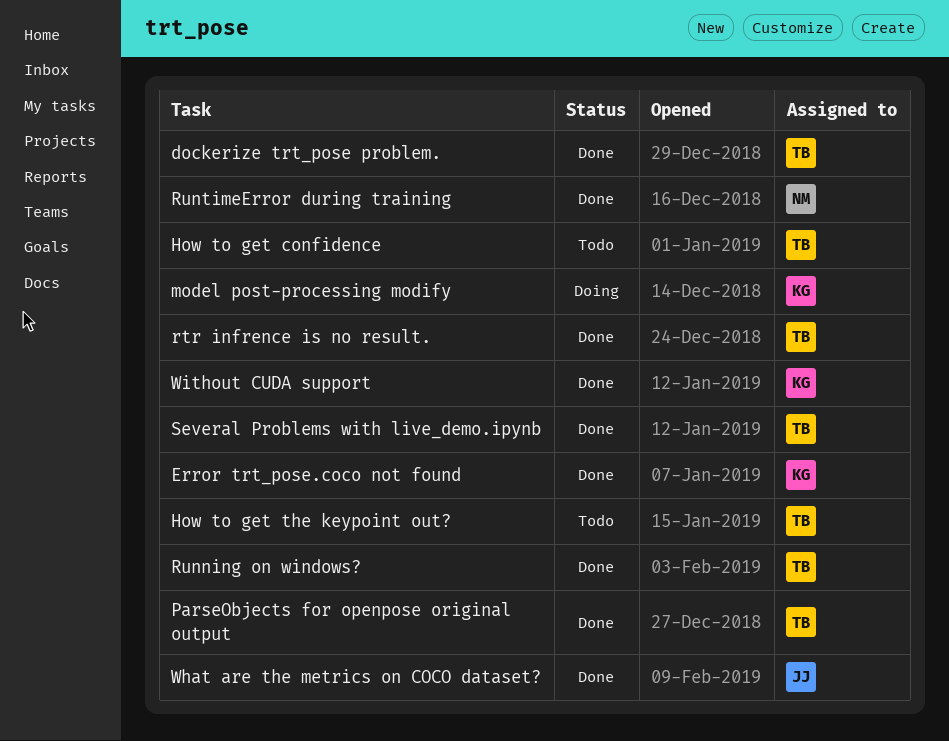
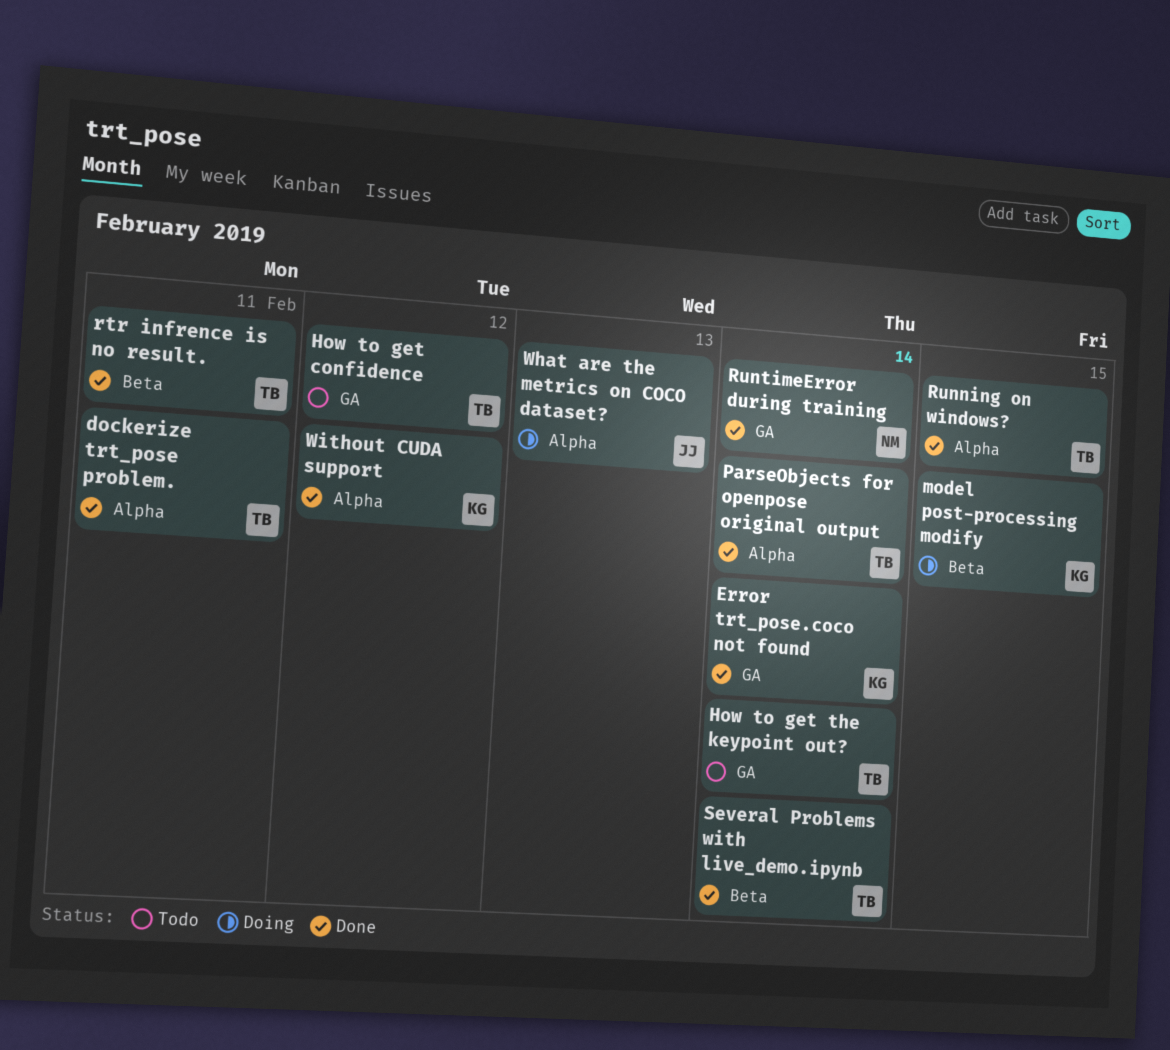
What are the metrics on COCO dataset?, status: Done -> Doing

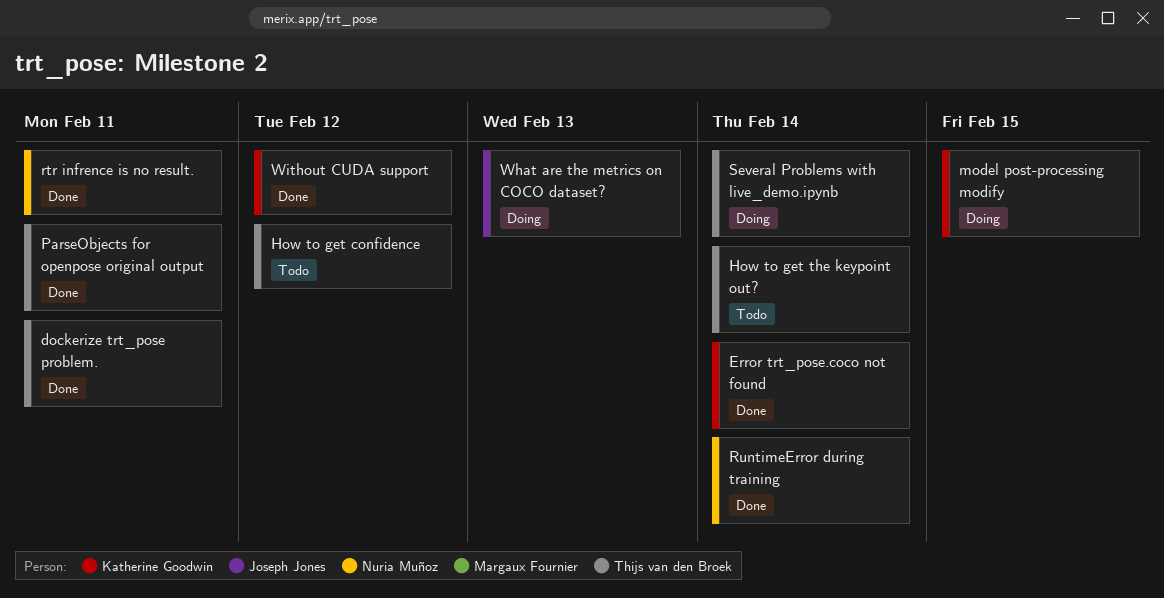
ParseObjects for openpose original output, due: Feb 14 -> Feb 11
rtr infrence is no result., owner: Thijs van den Broek -> Nuria Muñoz
Running on windows?: present -> none
Several Problems with live_demo.ipynb, status: Done -> Doing

